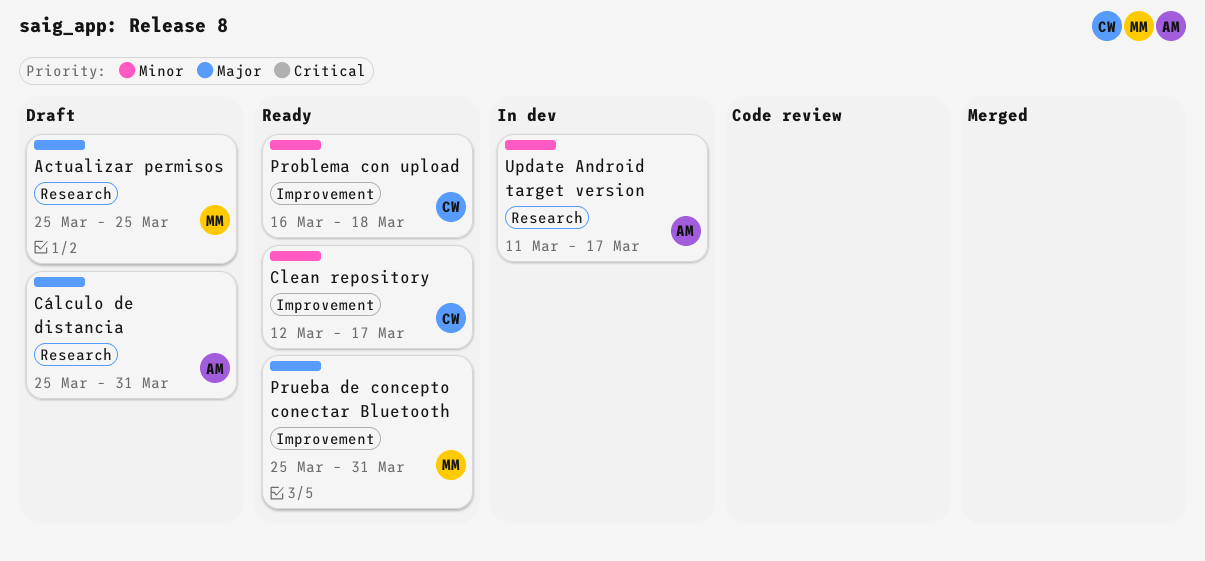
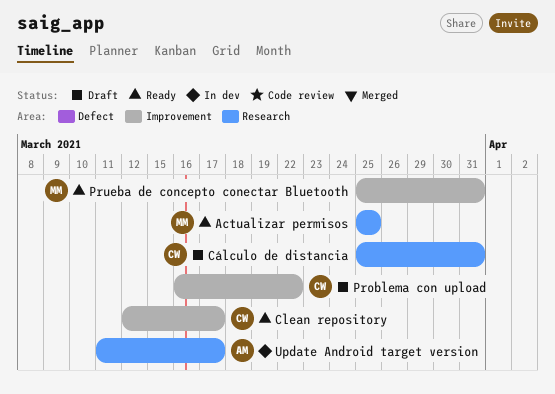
Actualizar permisos, status: Draft -> Ready
Cálculo de distancia, owner: AM -> CW
Problema con upload, status: Ready -> Draft
Problema con upload, due: Mar 18 -> Mar 22

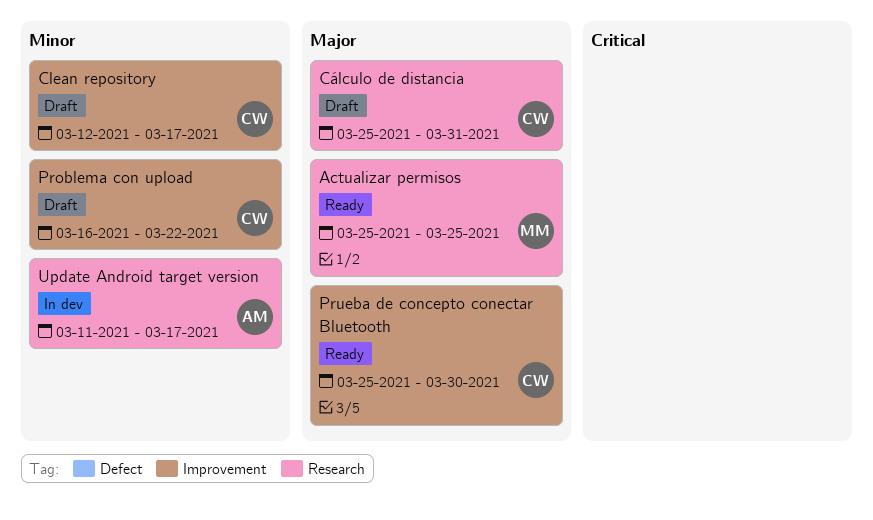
Clean repository, status: Ready -> Draft
Prueba de concepto conectar Bluetooth, owner: MM -> CW
Prueba de concepto conectar Bluetooth, due: Mar 31 -> Mar 30

